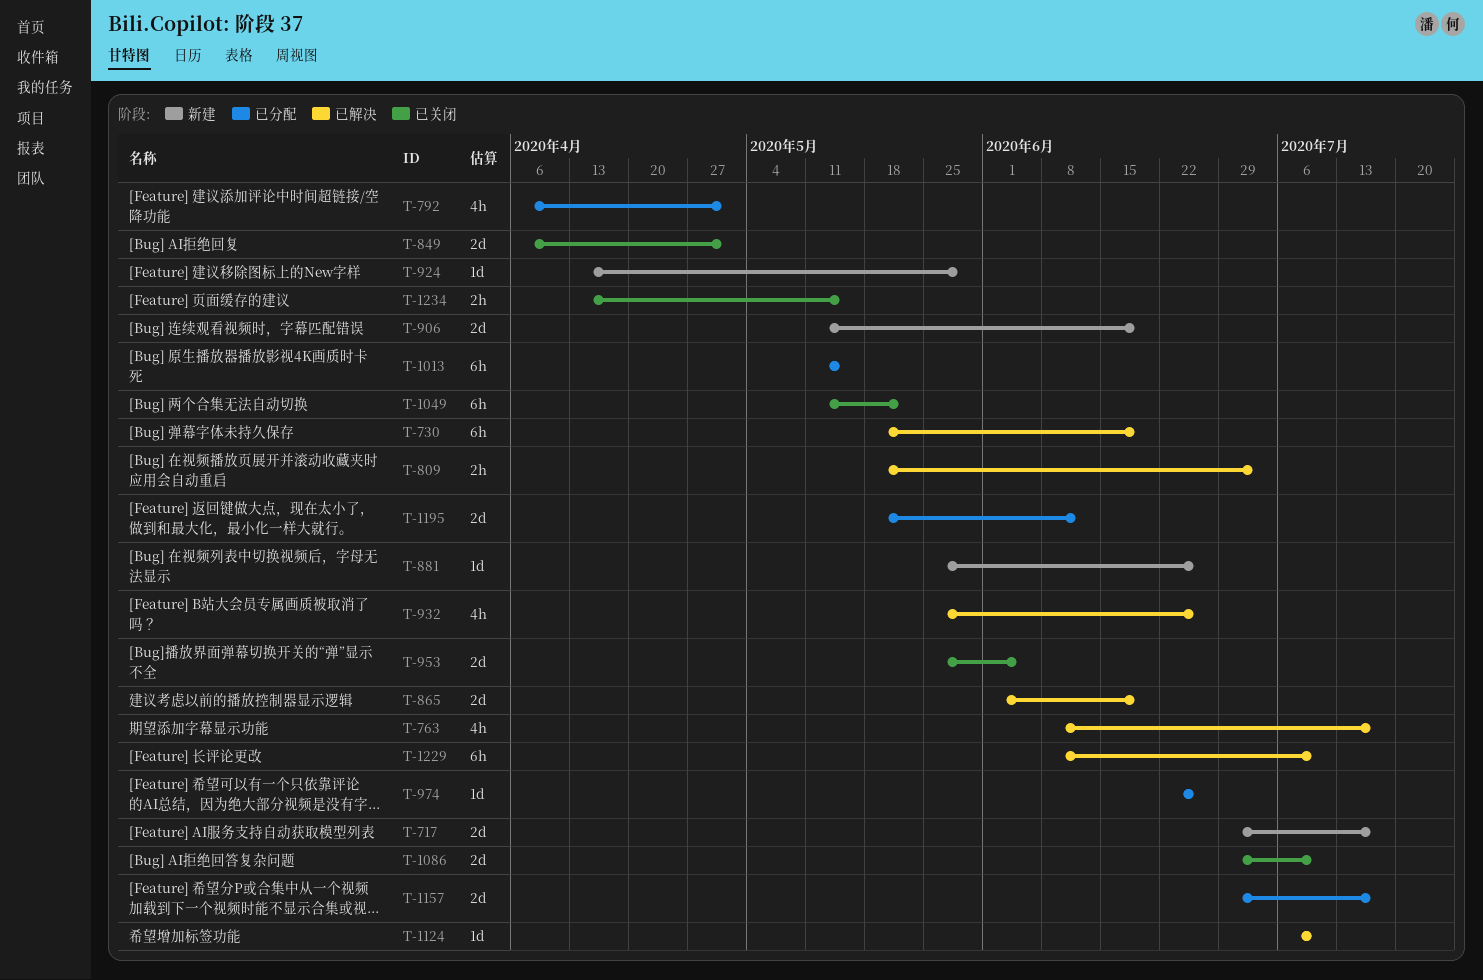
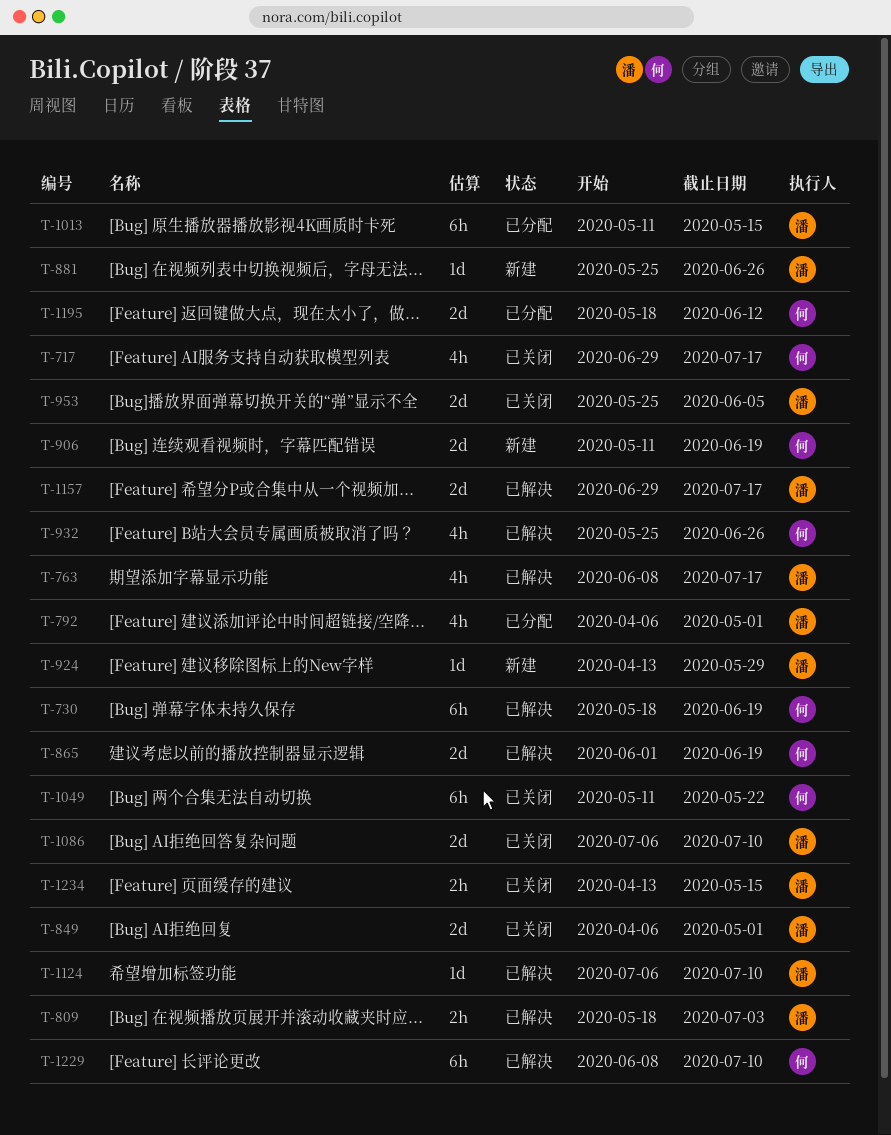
T-717, status: 新建 -> 已关闭
T-717, estimate: 2d -> 4h
T-974: present -> none
T-1086, start: Jun 29 -> Jul 6
T-1157, status: 已分配 -> 已解决

